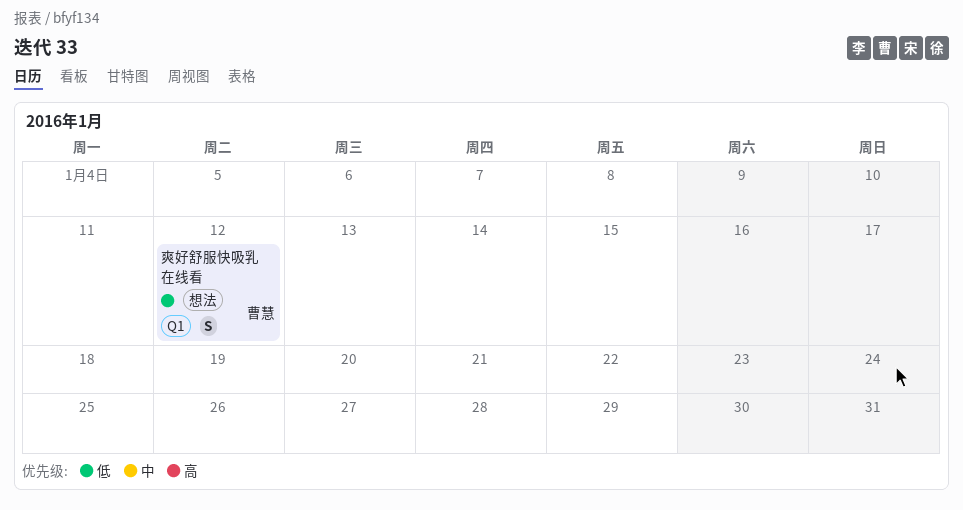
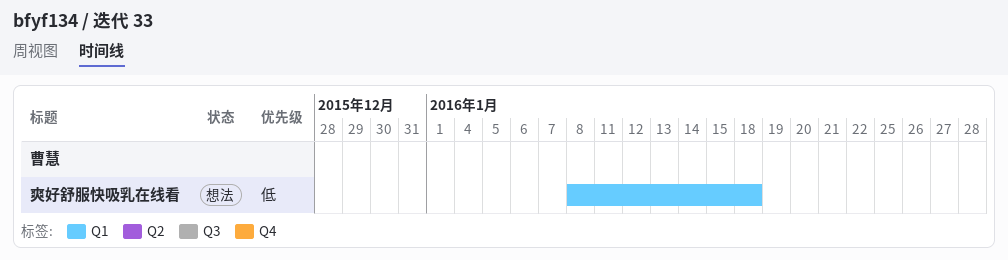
爽好舒服快吸乳在线看, due: Jan 12 -> Jan 18

